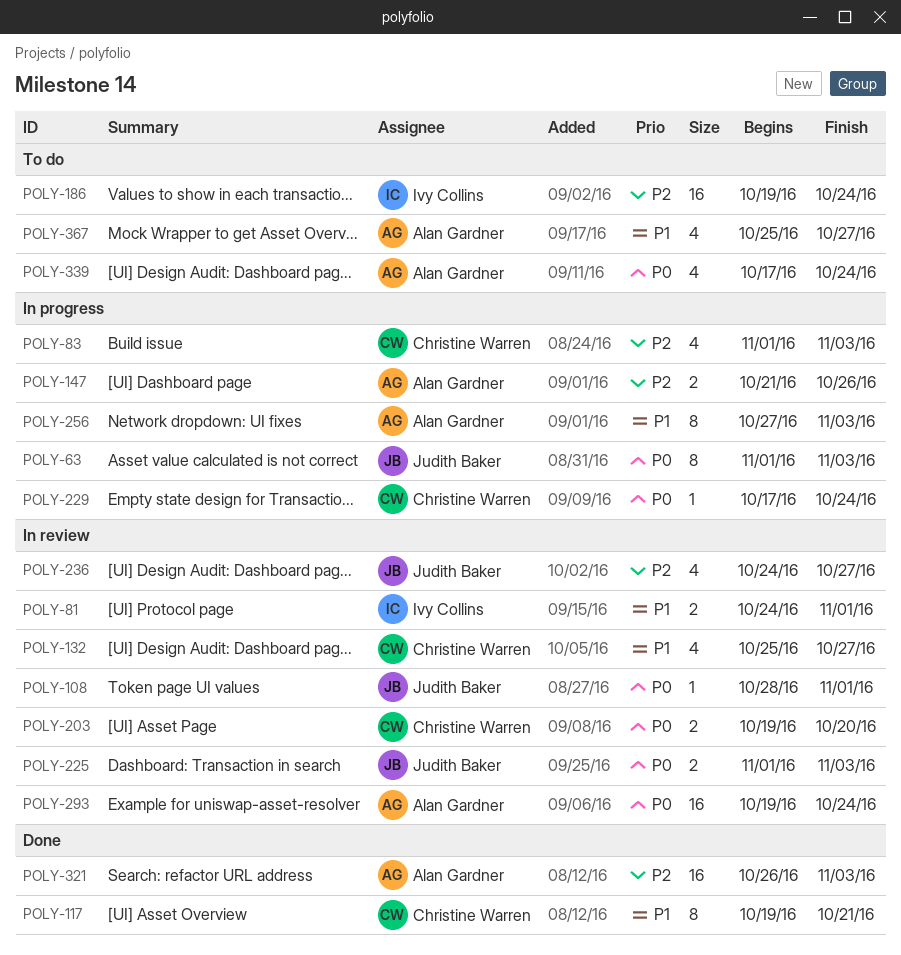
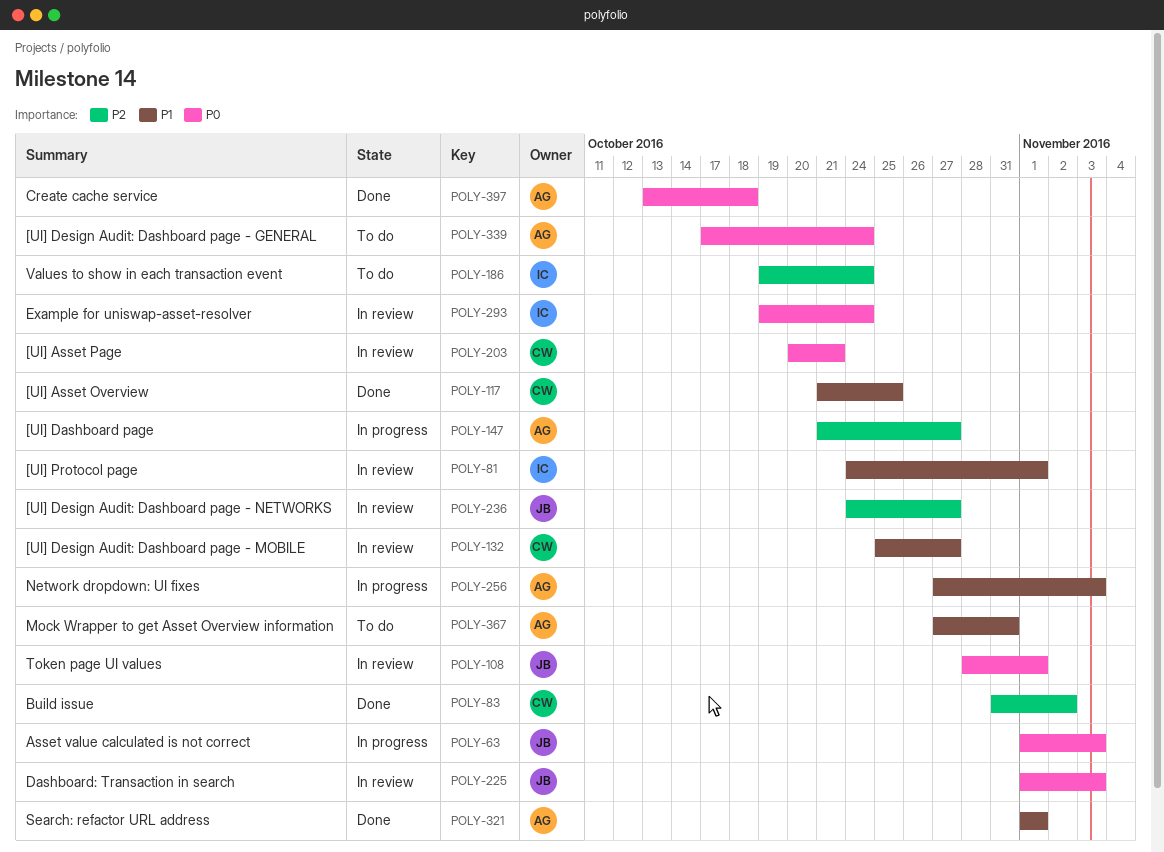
POLY-83, status: In progress -> Done
POLY-83, start: Nov 1 -> Oct 31
POLY-83, due: Nov 3 -> Nov 2
POLY-117, start: Oct 19 -> Oct 21
POLY-117, due: Oct 21 -> Oct 25
POLY-147, due: Oct 26 -> Oct 27
POLY-203, start: Oct 19 -> Oct 20
POLY-203, due: Oct 20 -> Oct 21
POLY-229: present -> none
POLY-293, owner: Alan Gardner -> Ivy Collins
POLY-321, priority: P2 -> P1
POLY-321, start: Oct 26 -> Nov 1
POLY-321, due: Nov 3 -> Nov 1
POLY-367, start: Oct 25 -> Oct 27
POLY-367, due: Oct 27 -> Oct 31
POLY-397: none -> present

